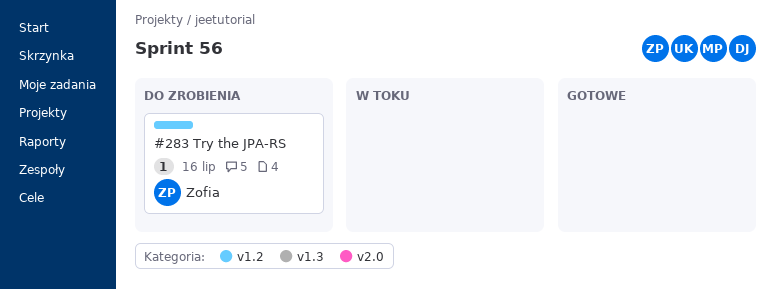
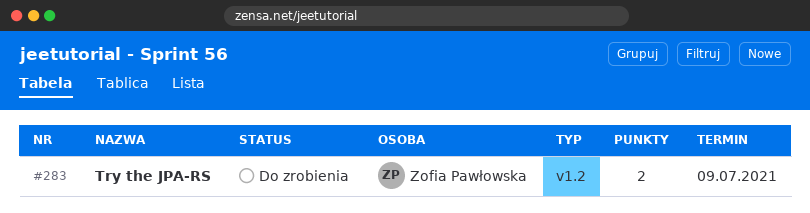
#283, estimate: 1 -> 2
#283, due: Jul 16 -> Jul 9

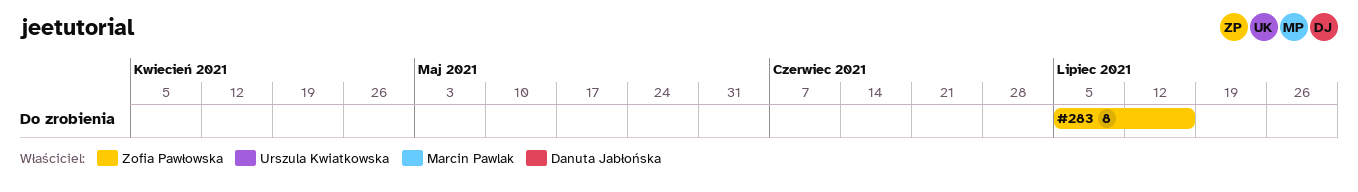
#283, estimate: 2 -> 8
#283, due: Jul 9 -> Jul 16

